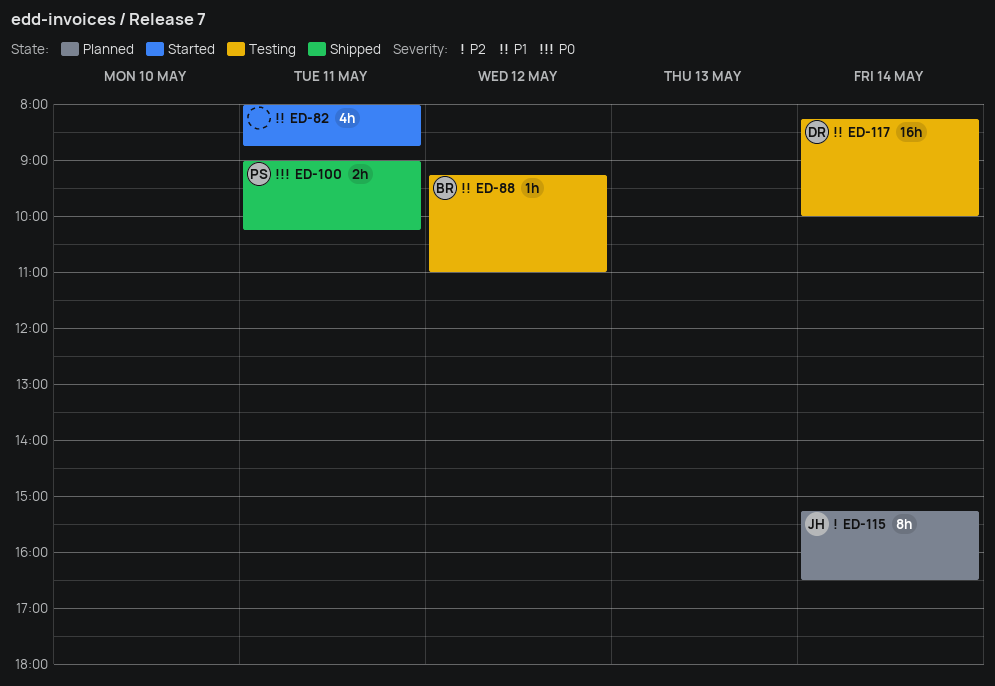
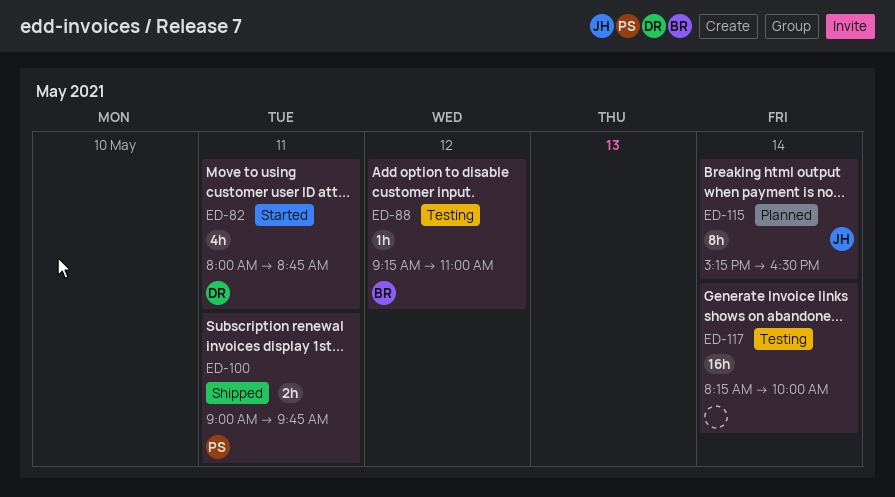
ED-82, owner: none -> DR
ED-100, ends: 10:15 -> 09:45
ED-117, owner: DR -> none

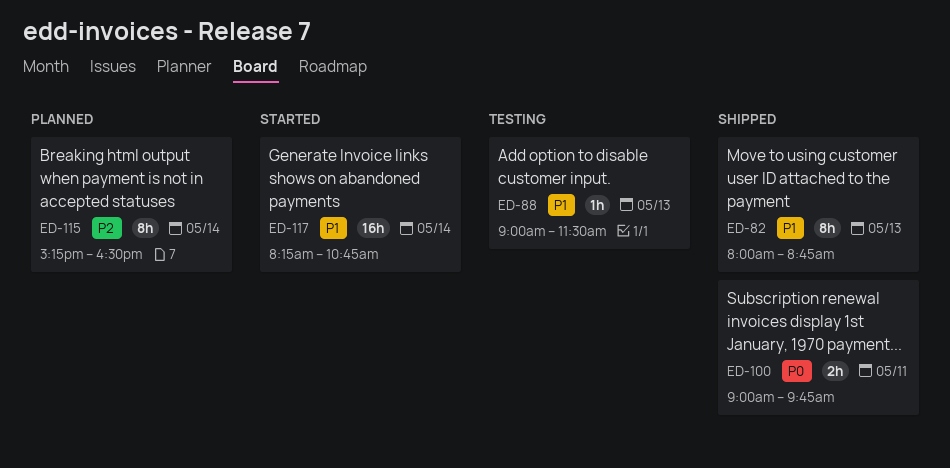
ED-82, status: Started -> Shipped
ED-82, estimate: 4h -> 8h
ED-82, day: May 11 -> May 13
ED-88, day: May 12 -> May 13
ED-88, begins: 09:15 -> 09:00
ED-88, ends: 11:00 -> 11:30
ED-117, status: Testing -> Started
ED-117, ends: 10:00 -> 10:45

